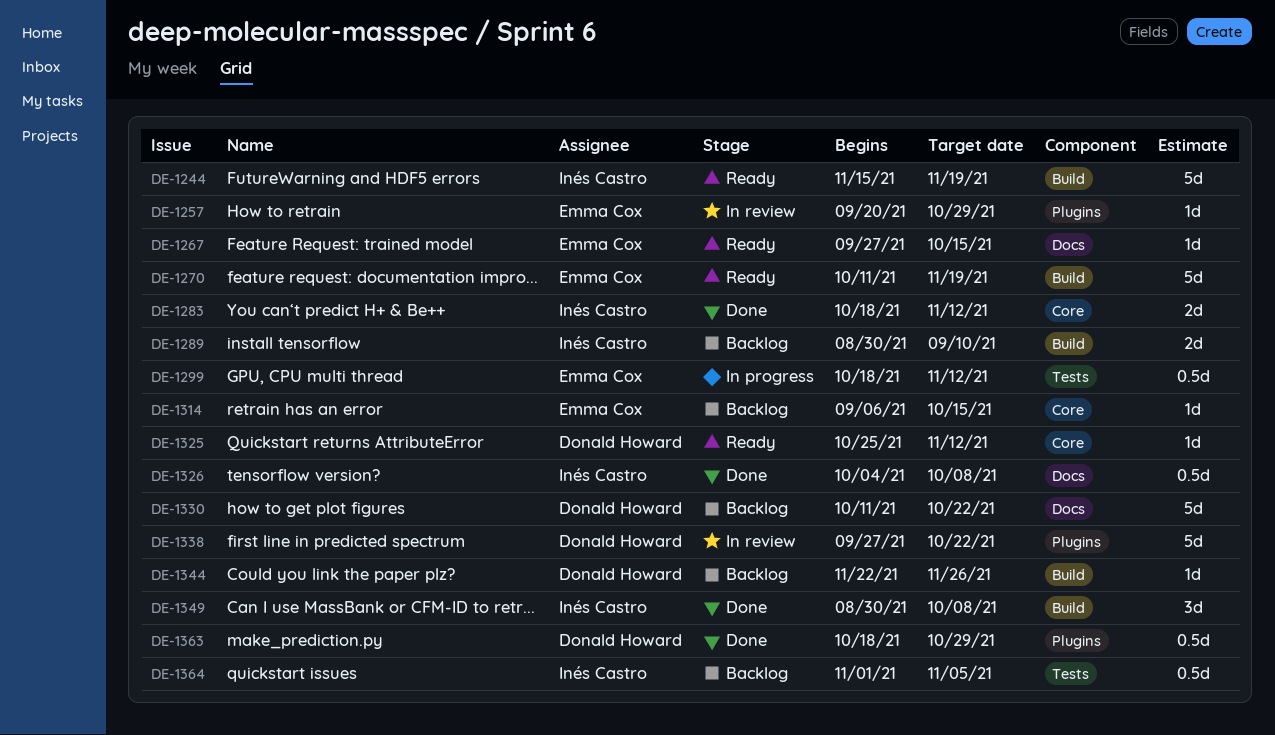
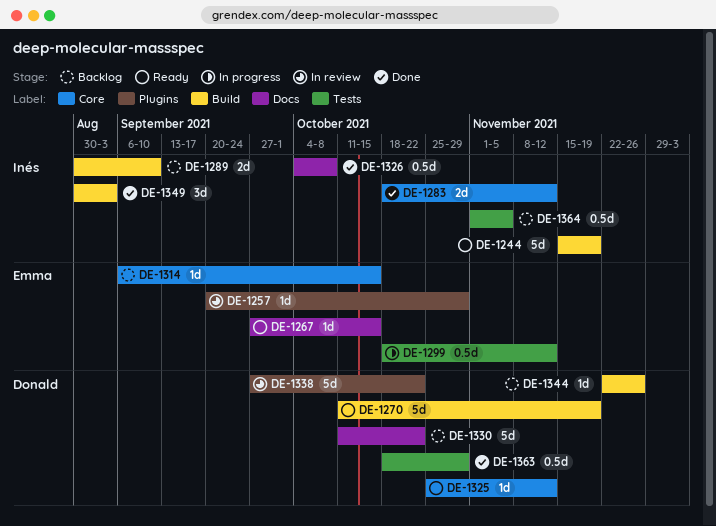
DE-1270, owner: Emma Cox -> Donald Howard
DE-1349, due: Oct 8 -> Sep 3
DE-1363, label: Plugins -> Tests

